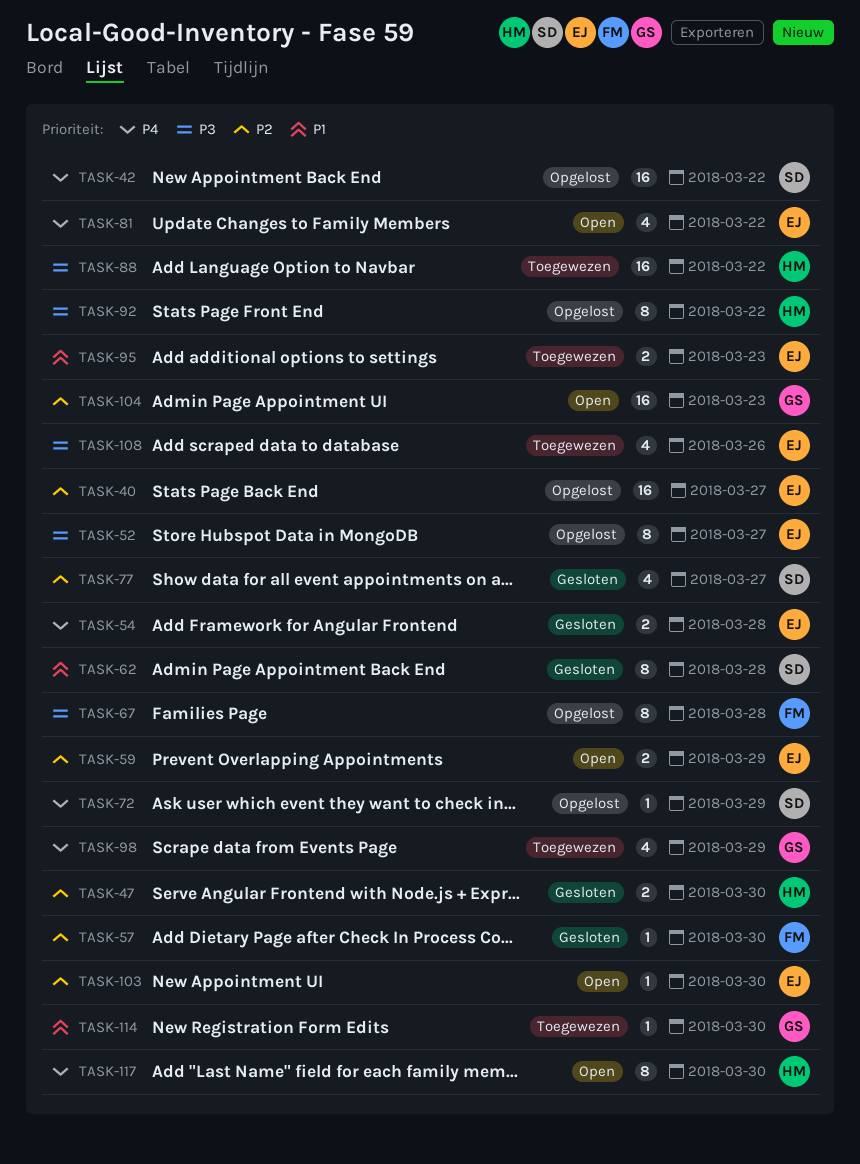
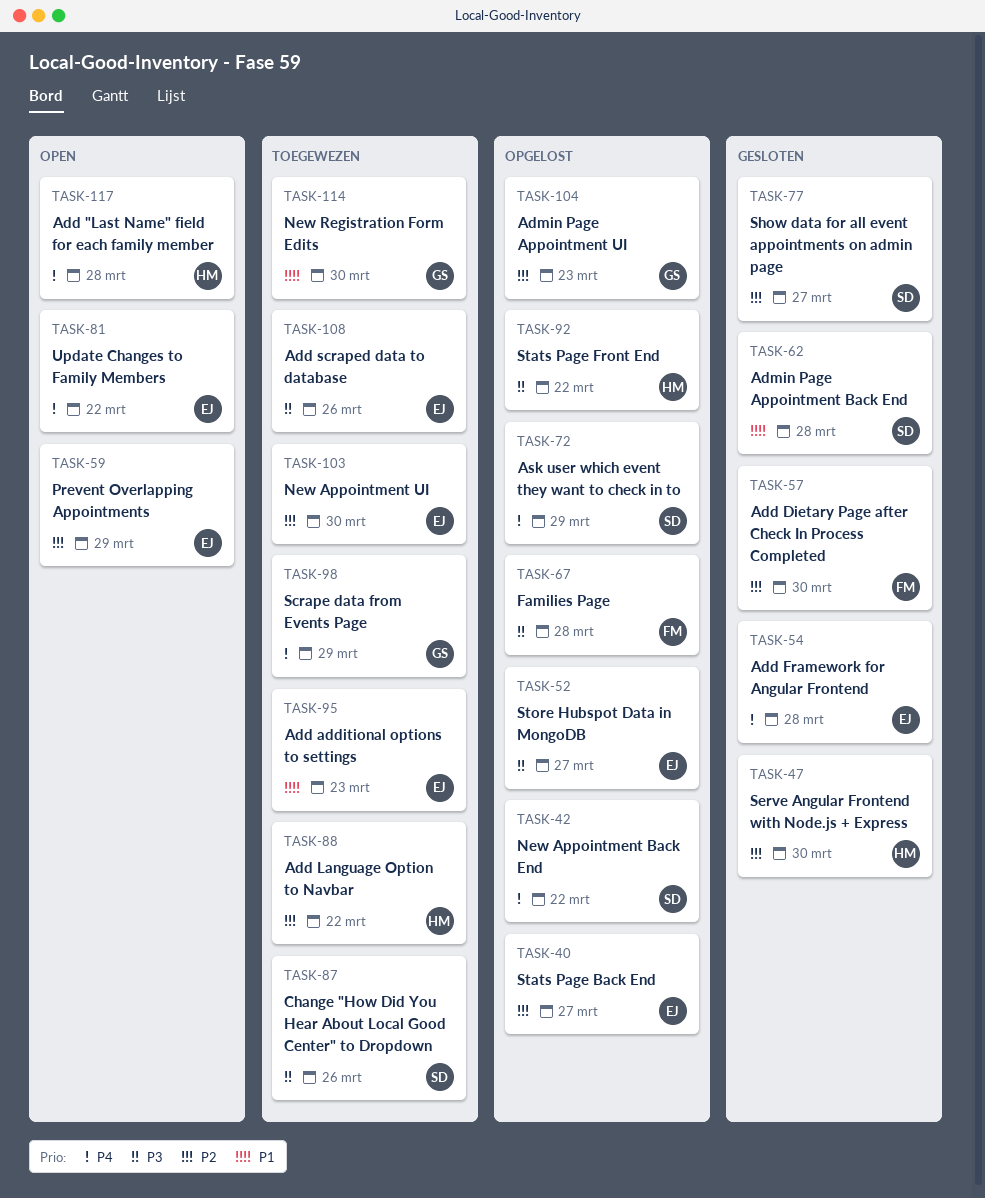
TASK-87: none -> present
TASK-88, priority: P3 -> P2
TASK-103, status: Open -> Toegewezen
TASK-104, status: Open -> Opgelost
TASK-117, due: Mar 30 -> Mar 28

